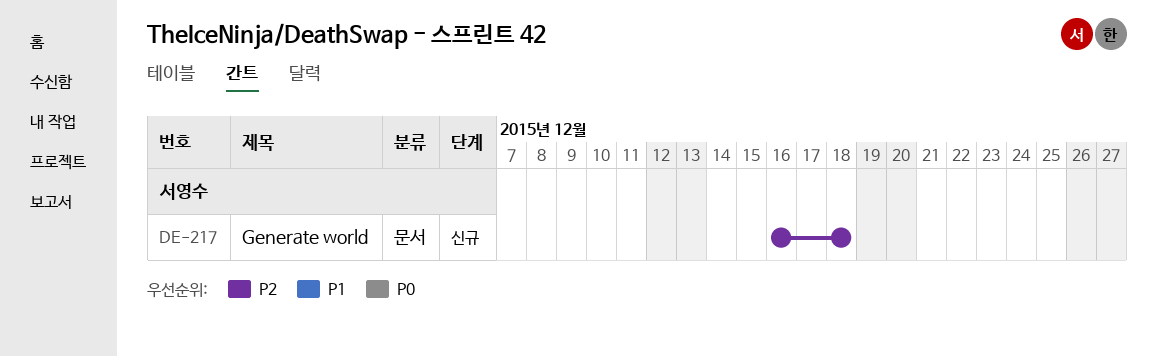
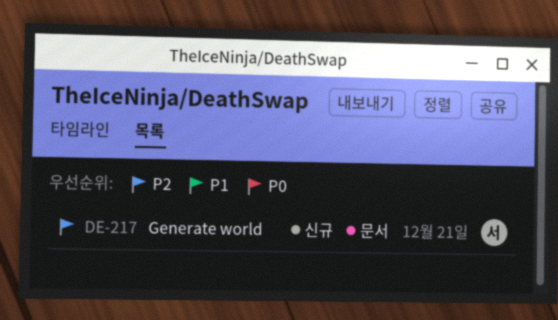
DE-217, due: Dec 18 -> Dec 21

